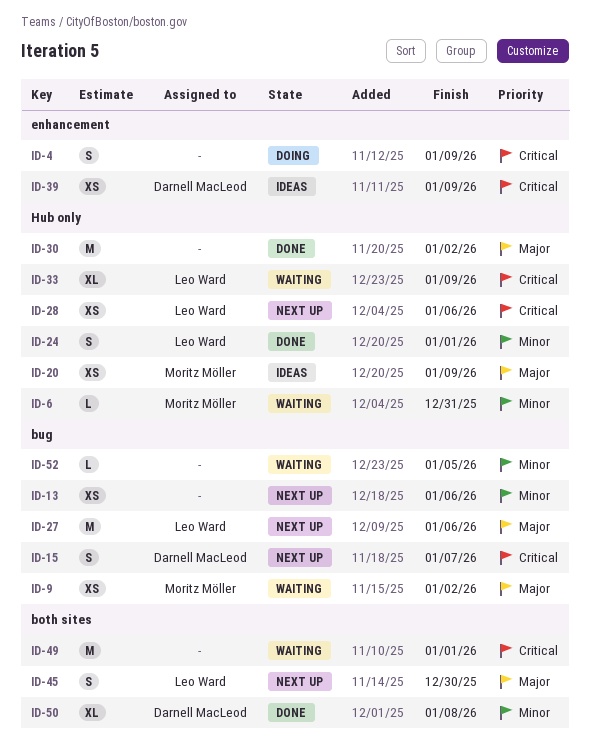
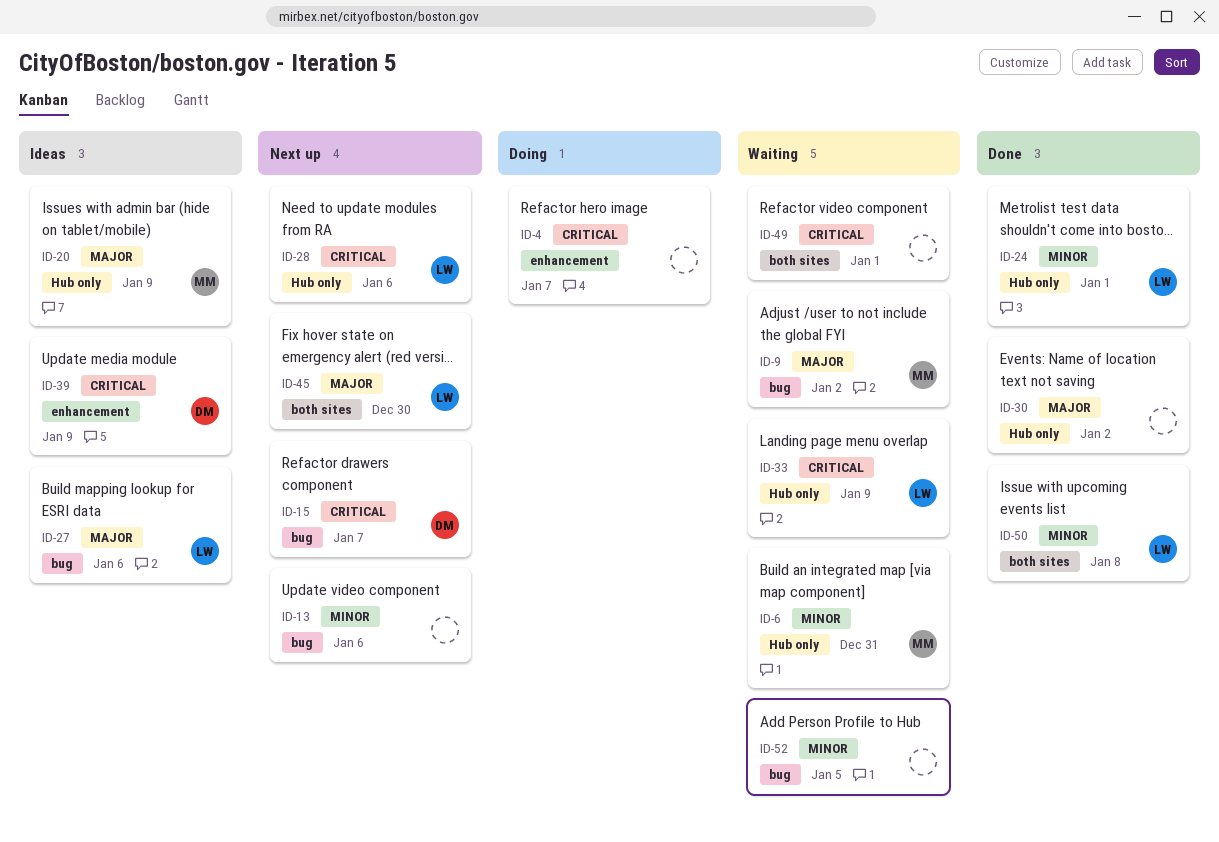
ID-4, due: Jan 9 -> Jan 7
ID-27, status: Next up -> Ideas
ID-50, owner: Darnell MacLeod -> Leo Ward

